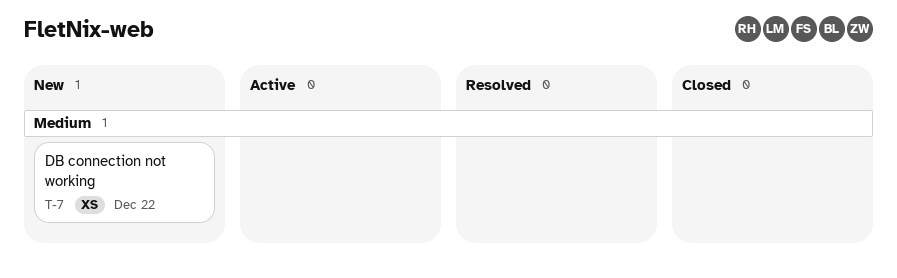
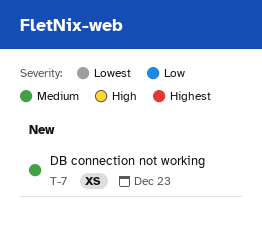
T-7, due: Dec 22 -> Dec 23

